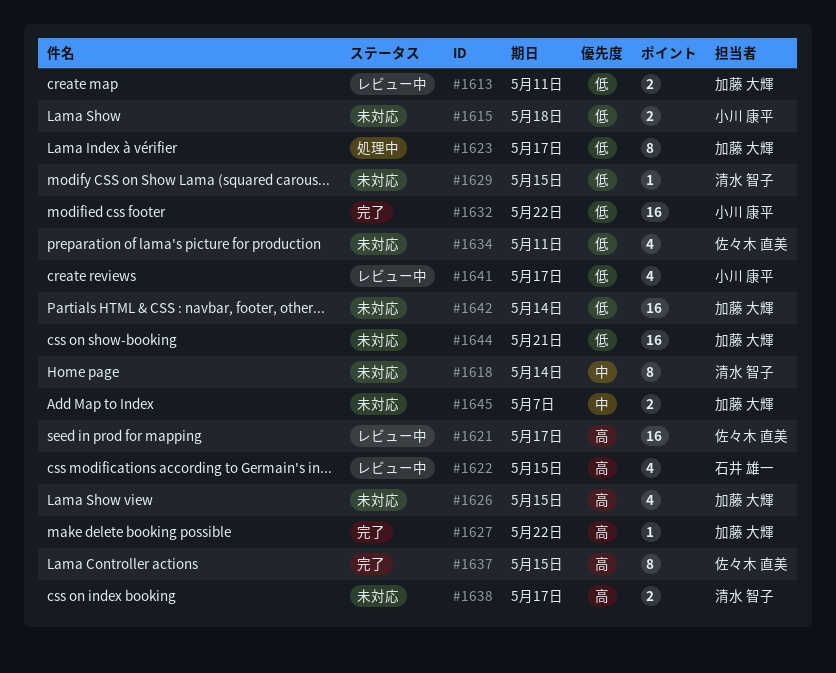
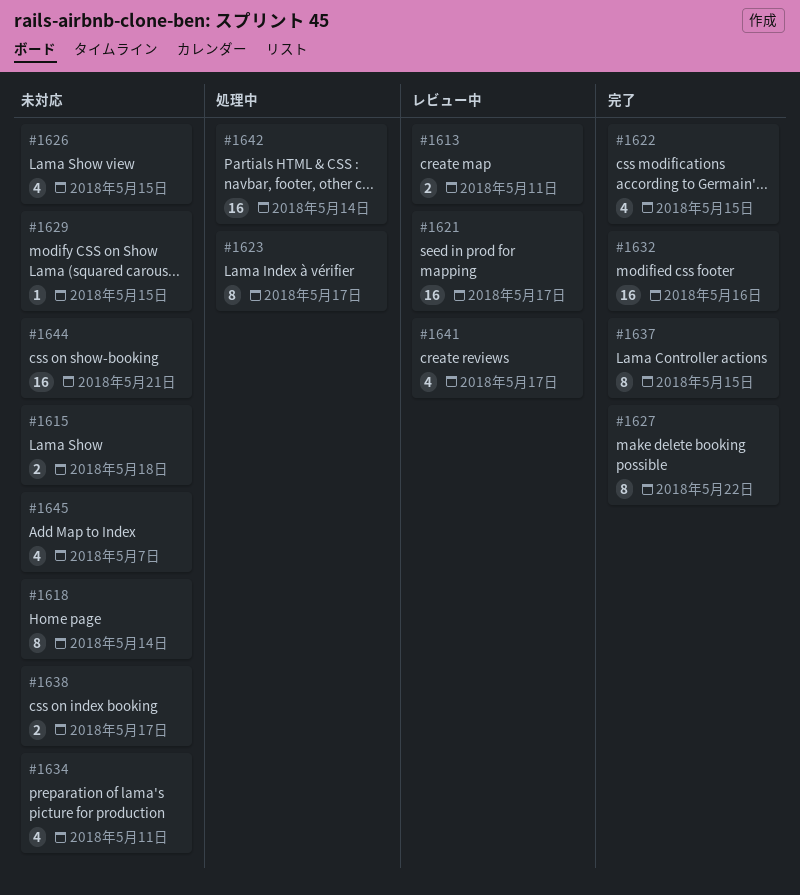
#1622, status: レビュー中 -> 完了
#1627, estimate: 1 -> 8
#1632, due: May 22 -> May 16
#1642, status: 未対応 -> 処理中
#1645, estimate: 2 -> 4

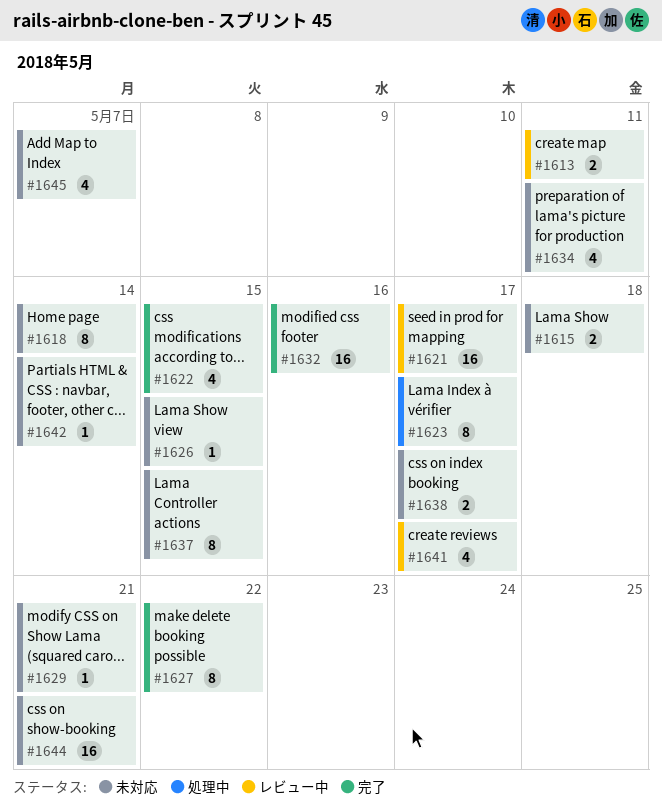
#1626, estimate: 4 -> 1
#1629, due: May 15 -> May 21
#1637, status: 完了 -> 未対応
#1642, status: 処理中 -> 未対応
#1642, estimate: 16 -> 1

